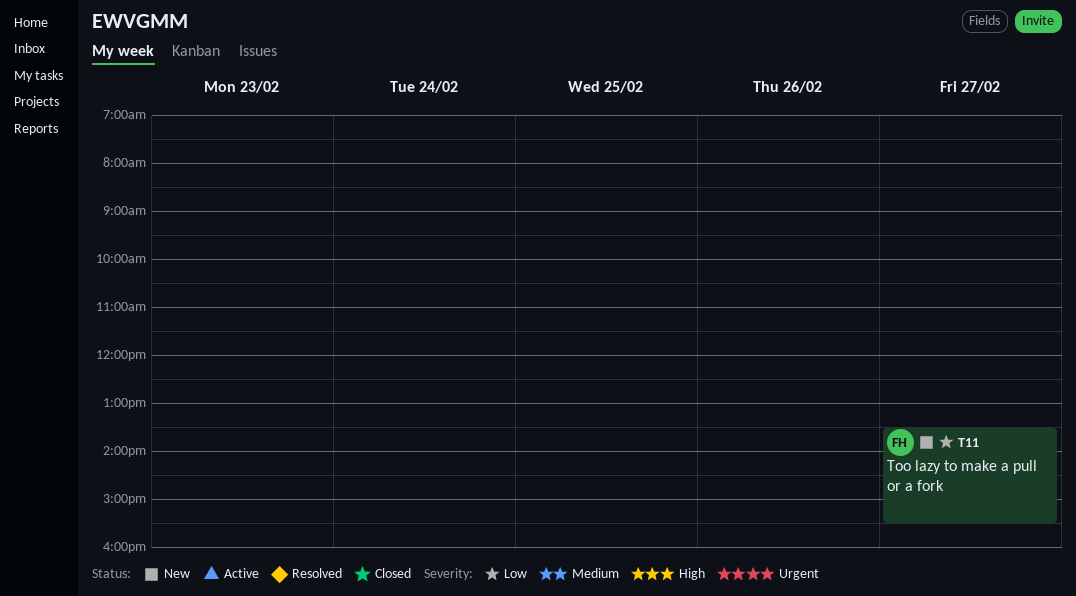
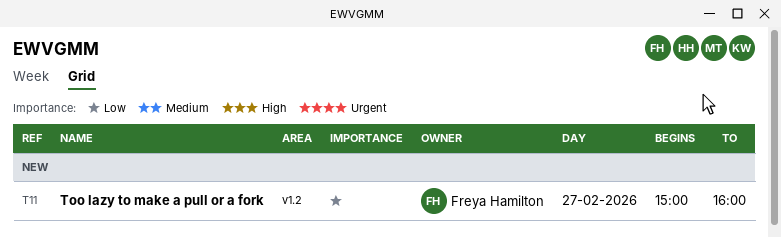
T11, begins: 13:30 -> 15:00
T11, ends: 15:30 -> 16:00

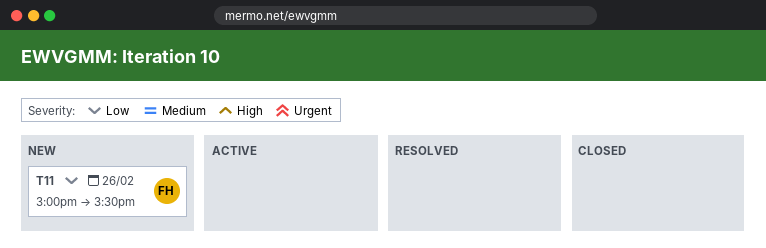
T11, day: Feb 27 -> Feb 26
T11, ends: 16:00 -> 15:30

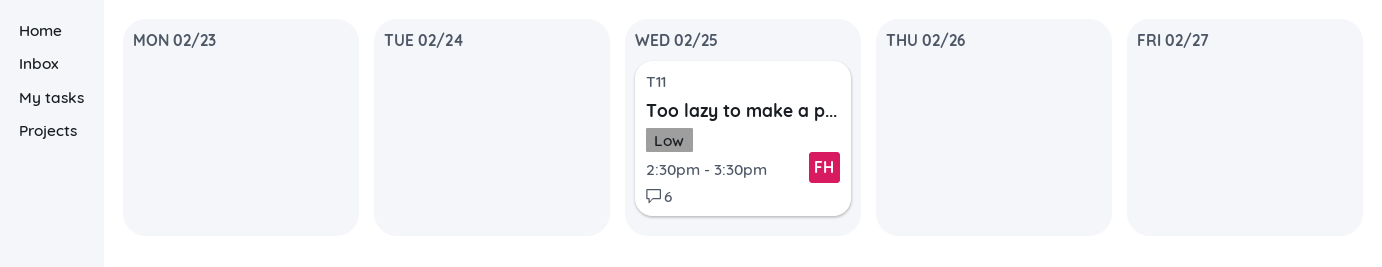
T11, day: Feb 26 -> Feb 25
T11, begins: 15:00 -> 14:30

